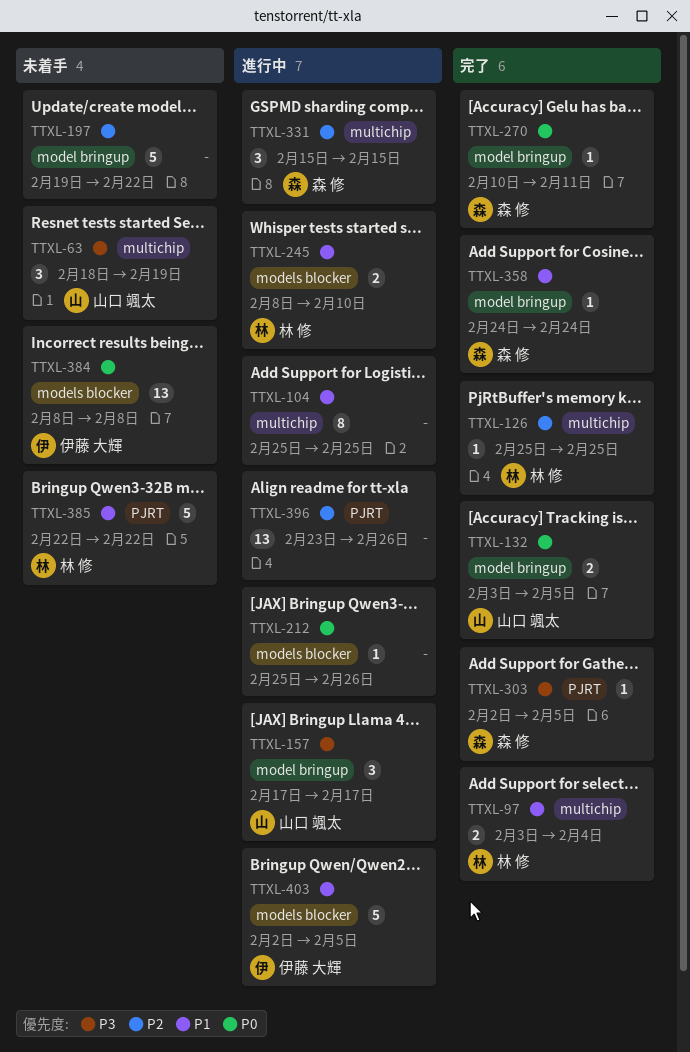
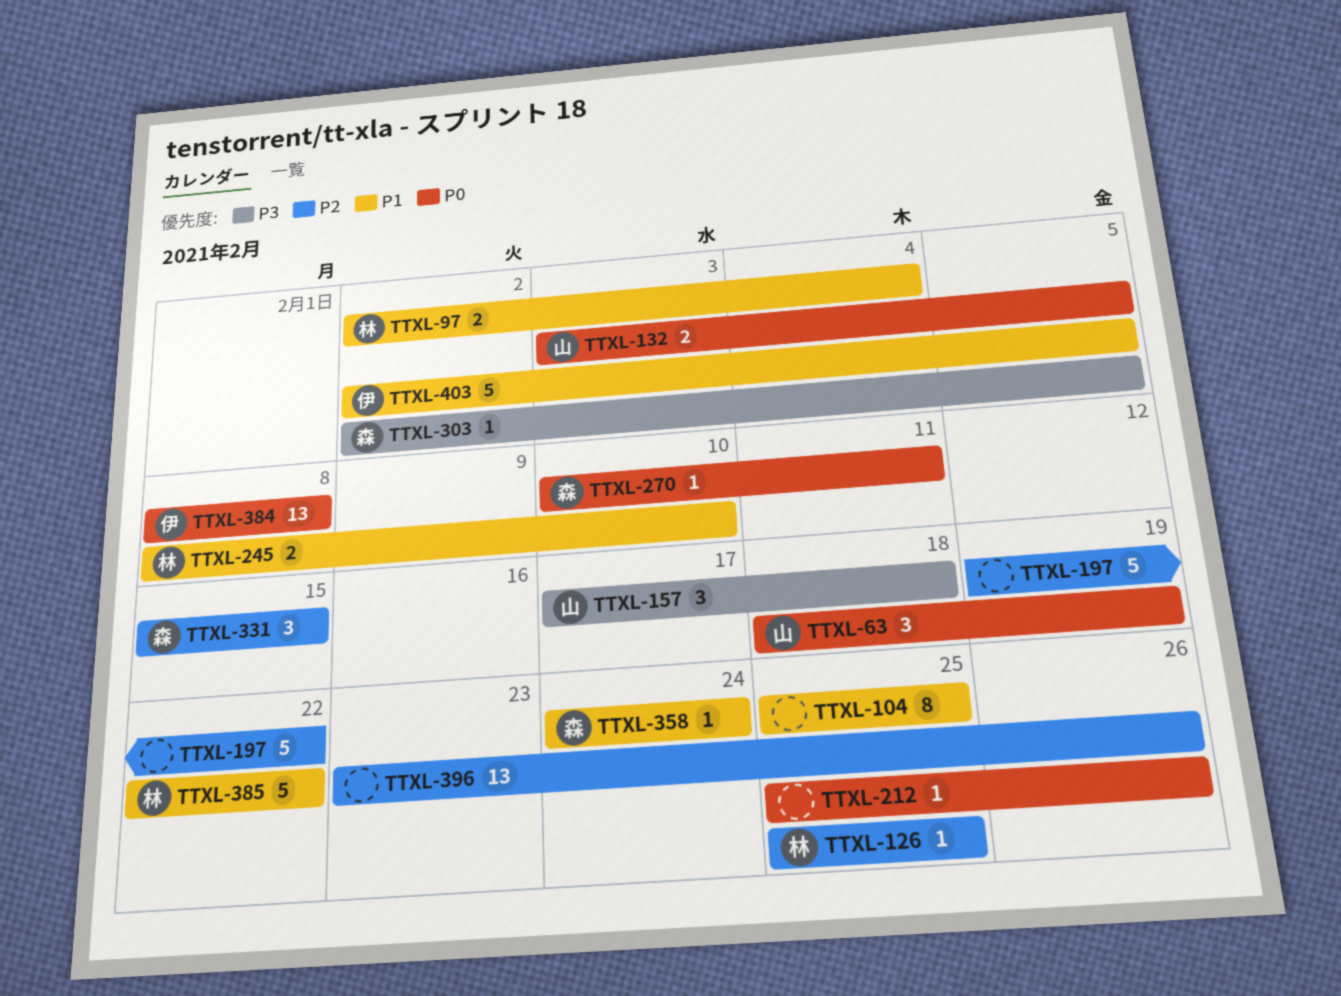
TTXL-63, priority: P3 -> P0
TTXL-97, start: Feb 3 -> Feb 2
TTXL-157, due: Feb 17 -> Feb 18

